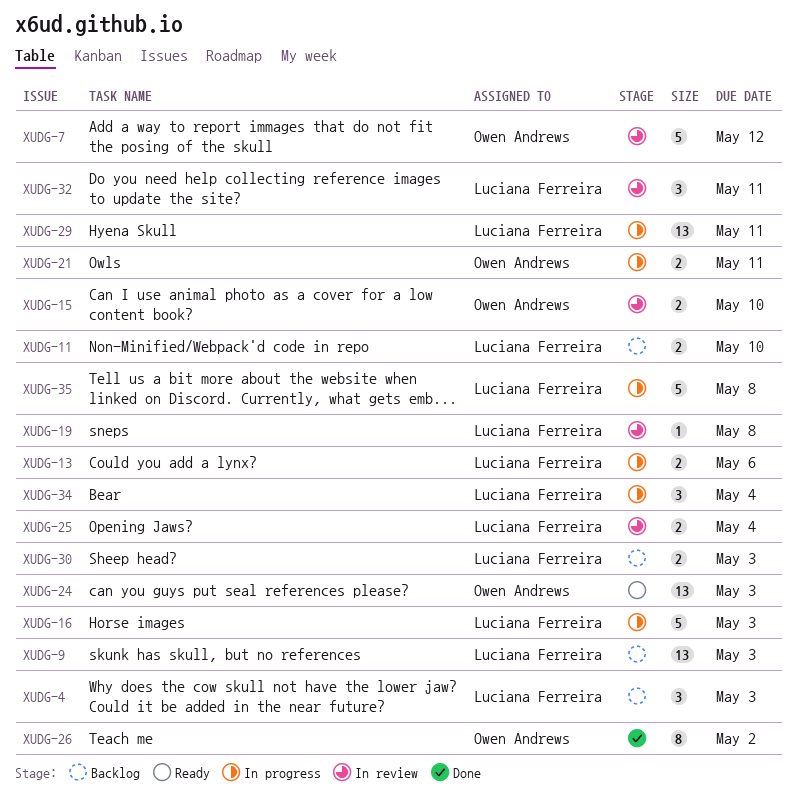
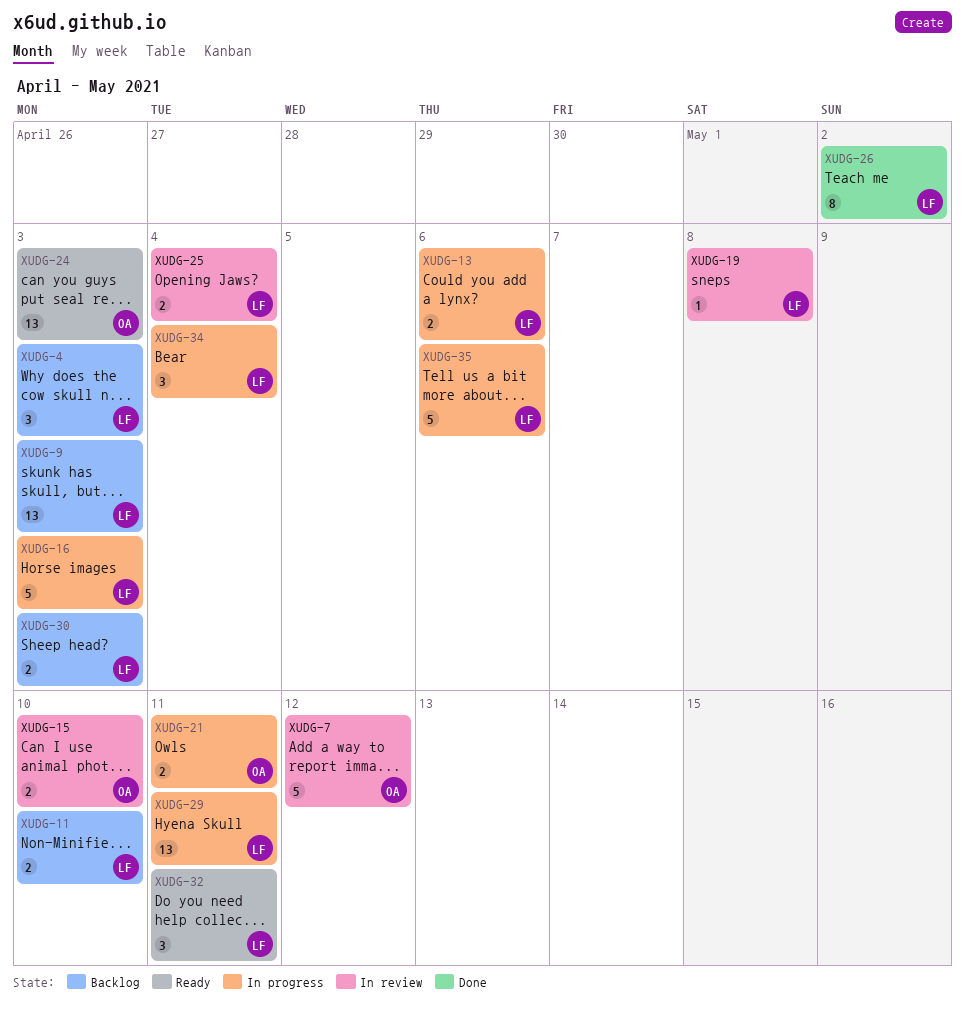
XUDG-26, owner: Owen Andrews -> Luciana Ferreira
XUDG-32, status: In review -> Ready
XUDG-35, due: May 8 -> May 6

